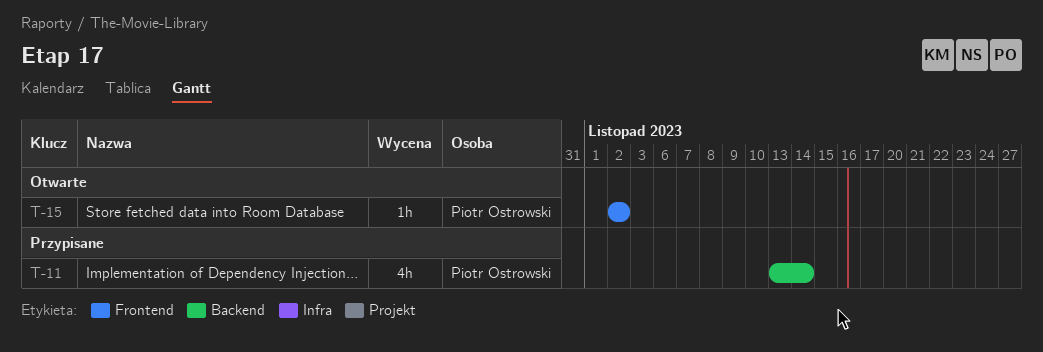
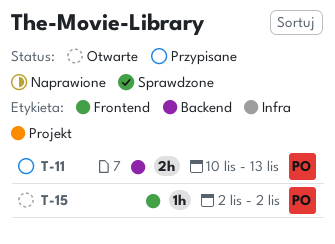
T-11, estimate: 4h -> 2h
T-11, start: Nov 13 -> Nov 10
T-11, due: Nov 14 -> Nov 13

